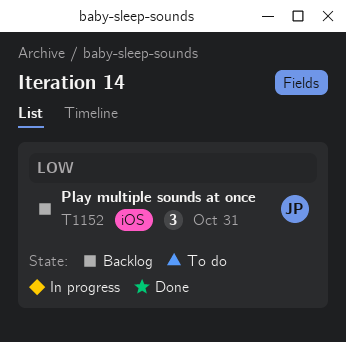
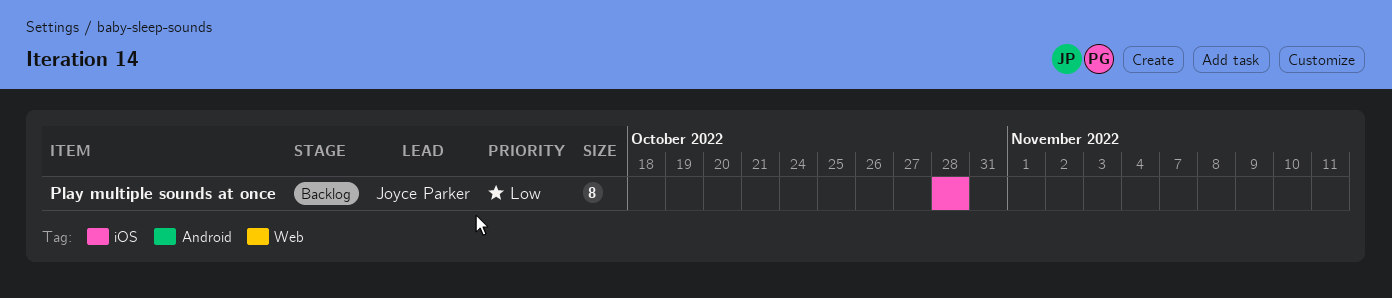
Play multiple sounds at once, estimate: 3 -> 8
Play multiple sounds at once, due: Oct 31 -> Oct 28

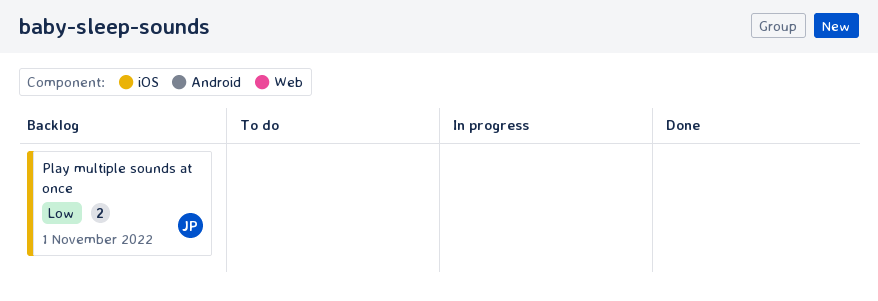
Play multiple sounds at once, estimate: 8 -> 2
Play multiple sounds at once, due: Oct 28 -> Nov 1

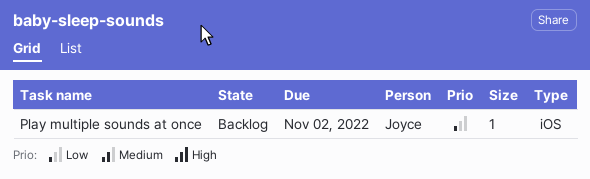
Play multiple sounds at once, estimate: 2 -> 1
Play multiple sounds at once, due: Nov 1 -> Nov 2

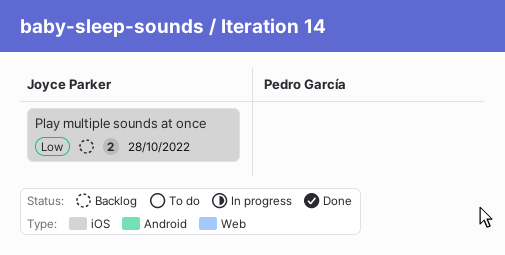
Play multiple sounds at once, estimate: 1 -> 2
Play multiple sounds at once, due: Nov 2 -> Oct 28

